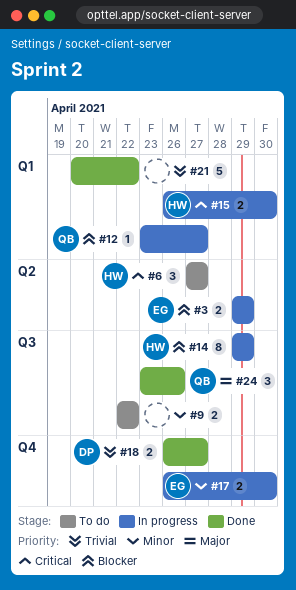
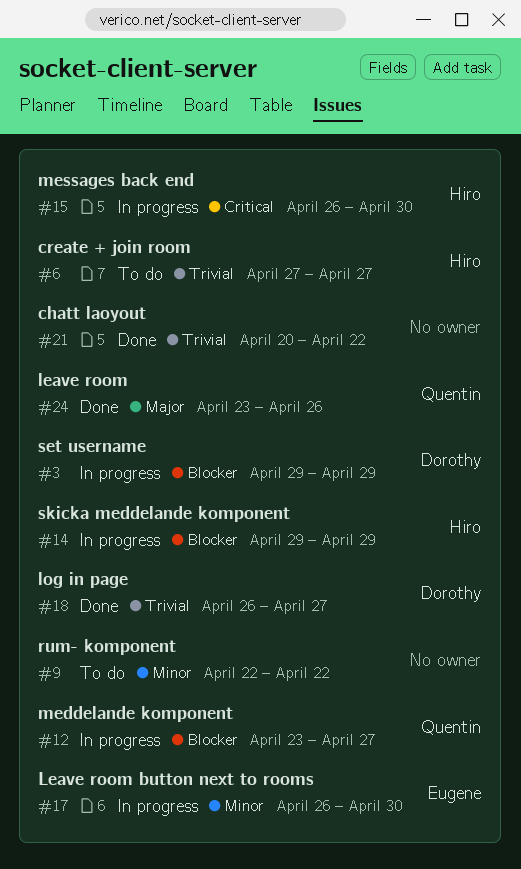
#3, owner: Eugene -> Dorothy
#6, priority: Critical -> Trivial

